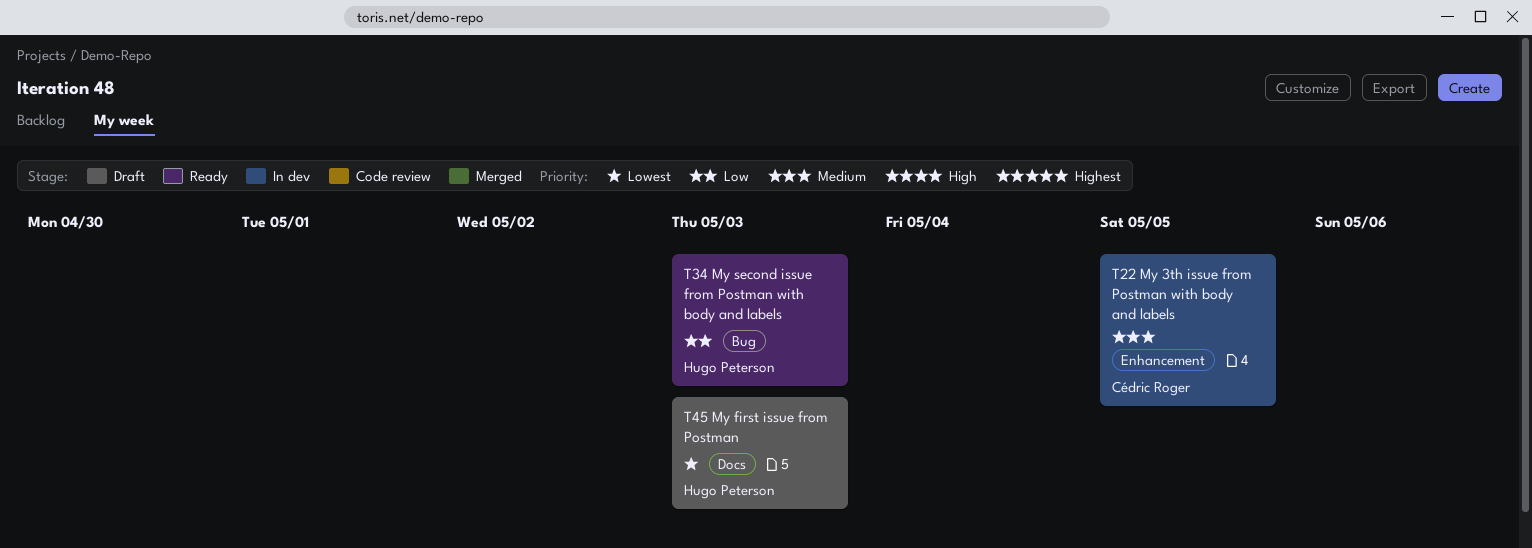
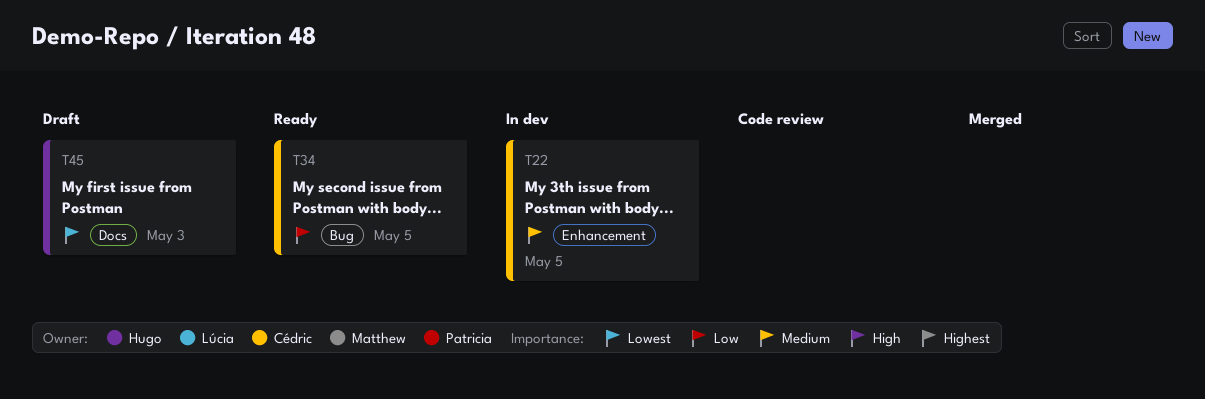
T34, owner: Hugo Peterson -> Cédric Roger
T34, due: May 3 -> May 5

